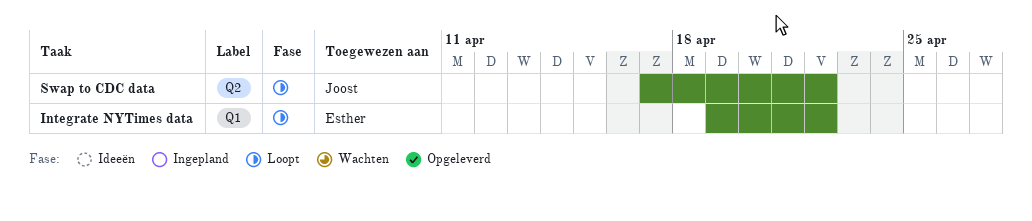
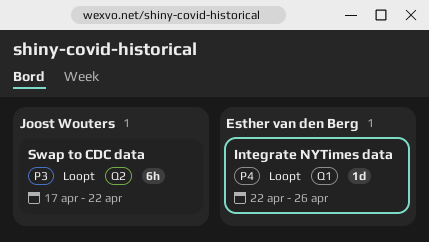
Integrate NYTimes data, start: Apr 19 -> Apr 22
Integrate NYTimes data, due: Apr 22 -> Apr 26

